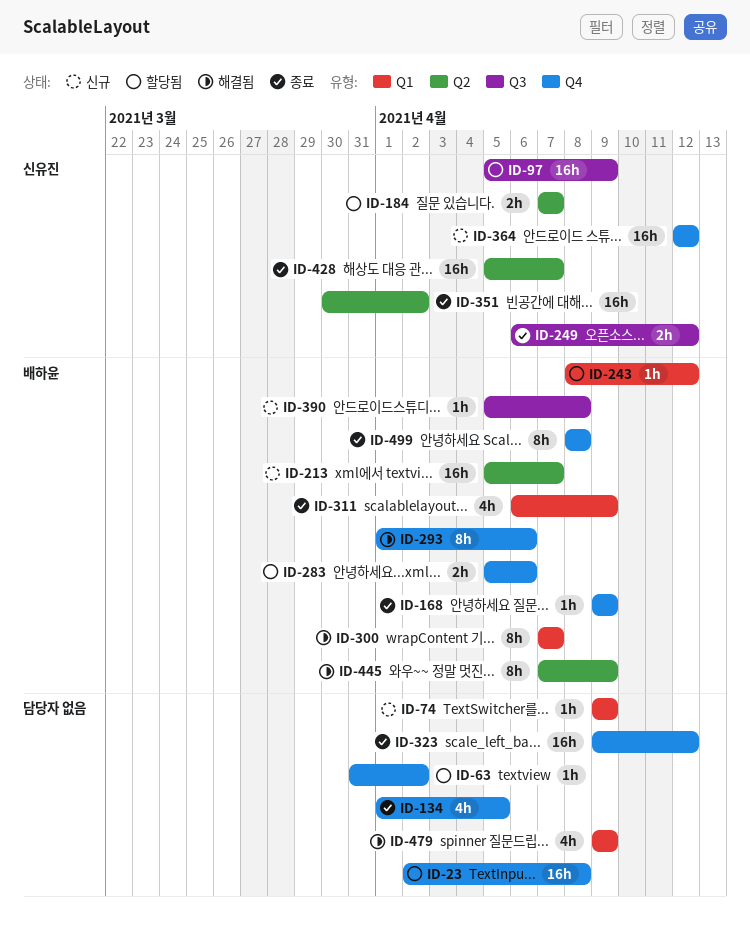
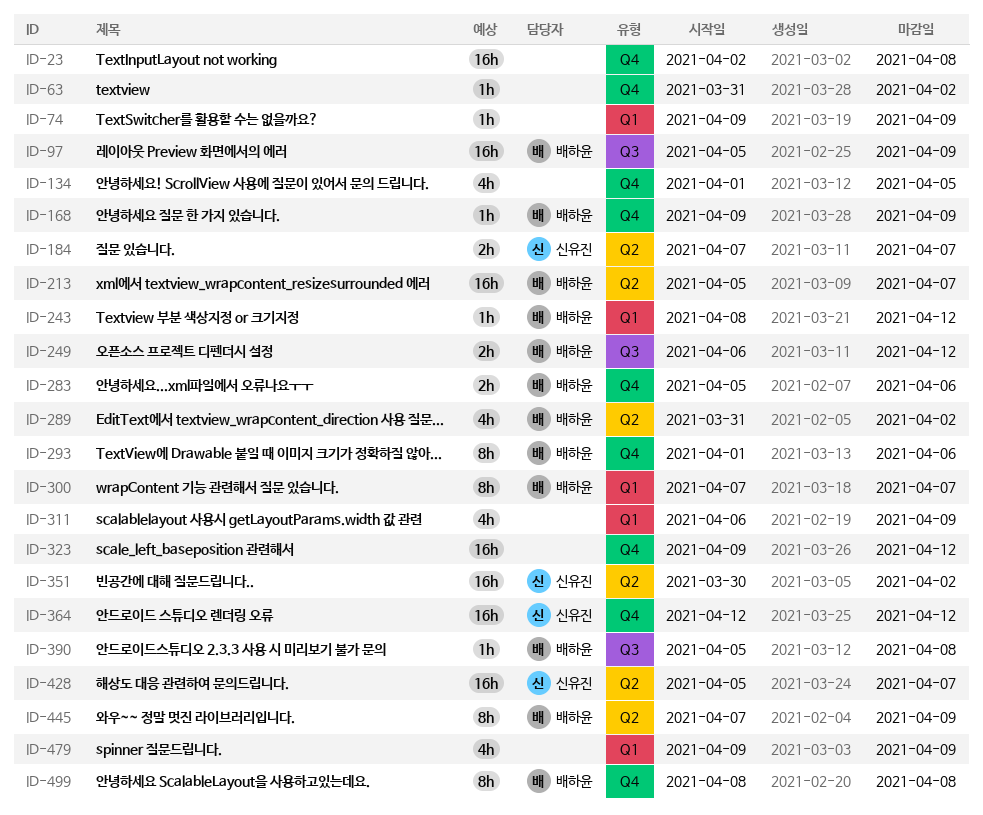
ID-97, owner: 신유진 -> 배하윤
ID-249, owner: 신유진 -> 배하윤
ID-289: none -> present
ID-311, owner: 배하윤 -> none

